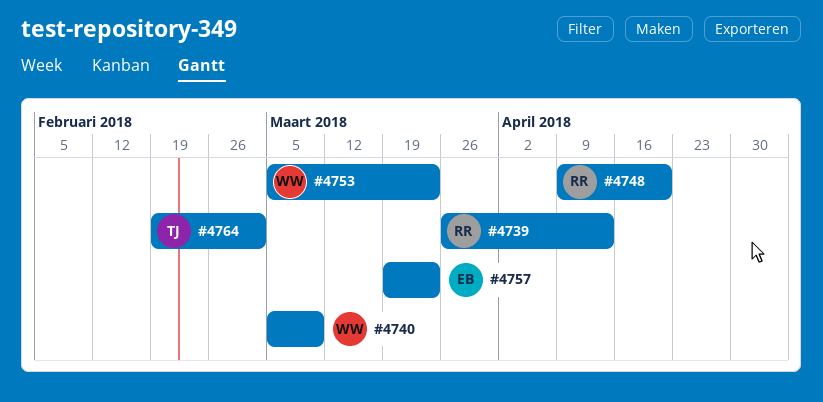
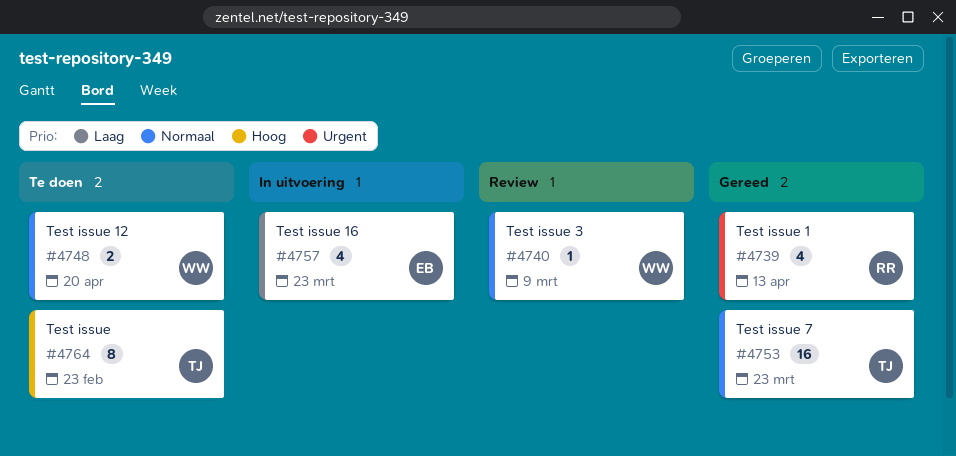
#4748, owner: RR -> WW
#4753, owner: WW -> TJ
#4764, due: Mar 2 -> Feb 23

